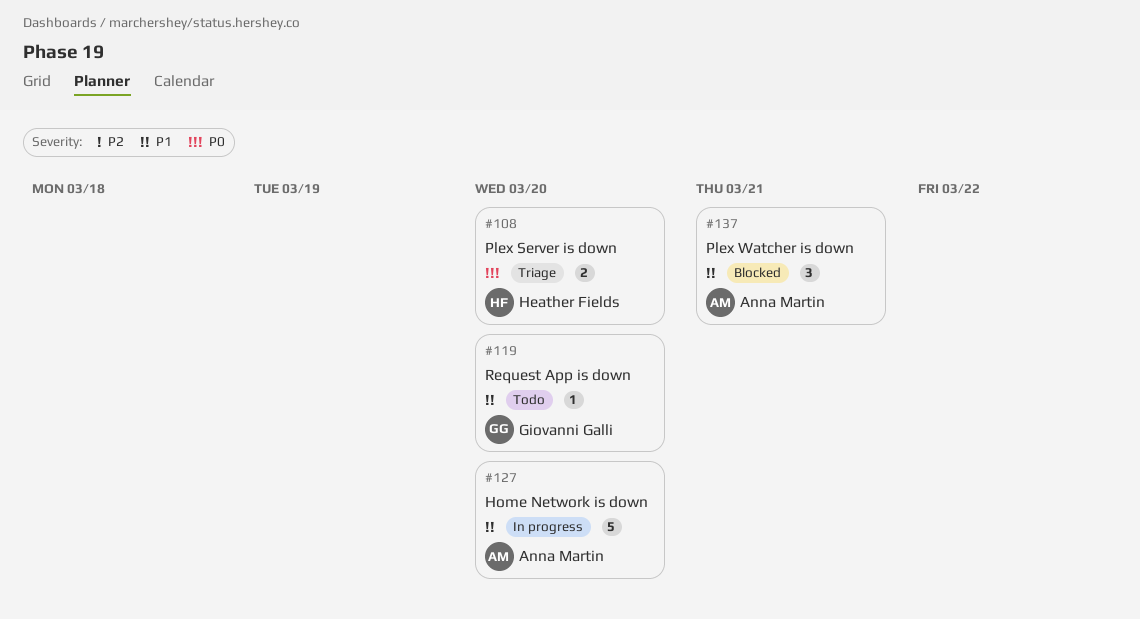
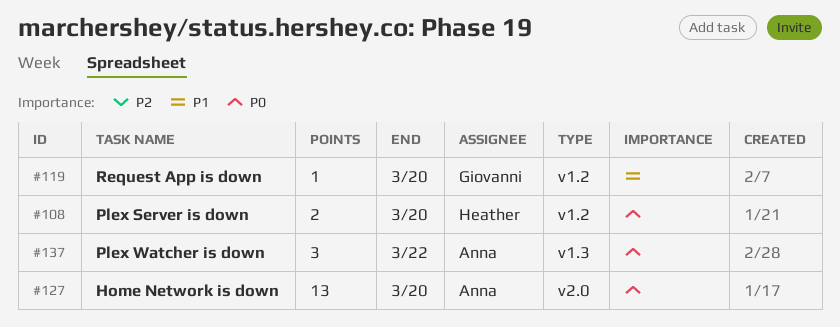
#127, priority: P1 -> P0
#127, estimate: 5 -> 13
#137, priority: P1 -> P0
#137, due: Mar 21 -> Mar 22

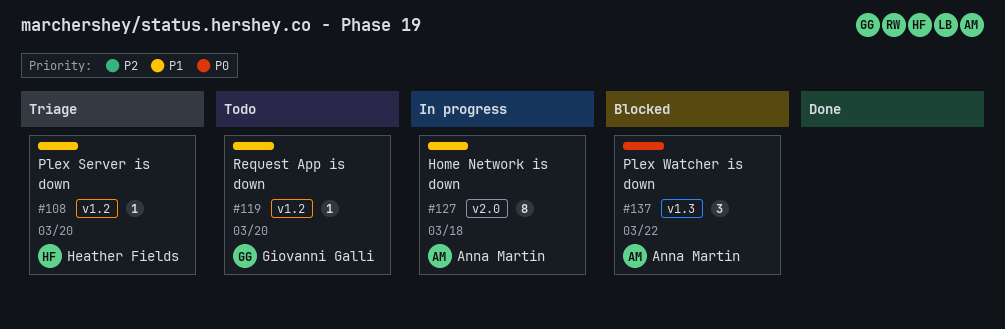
#108, priority: P0 -> P1
#108, estimate: 2 -> 1
#127, priority: P0 -> P1
#127, estimate: 13 -> 8
#127, due: Mar 20 -> Mar 18

